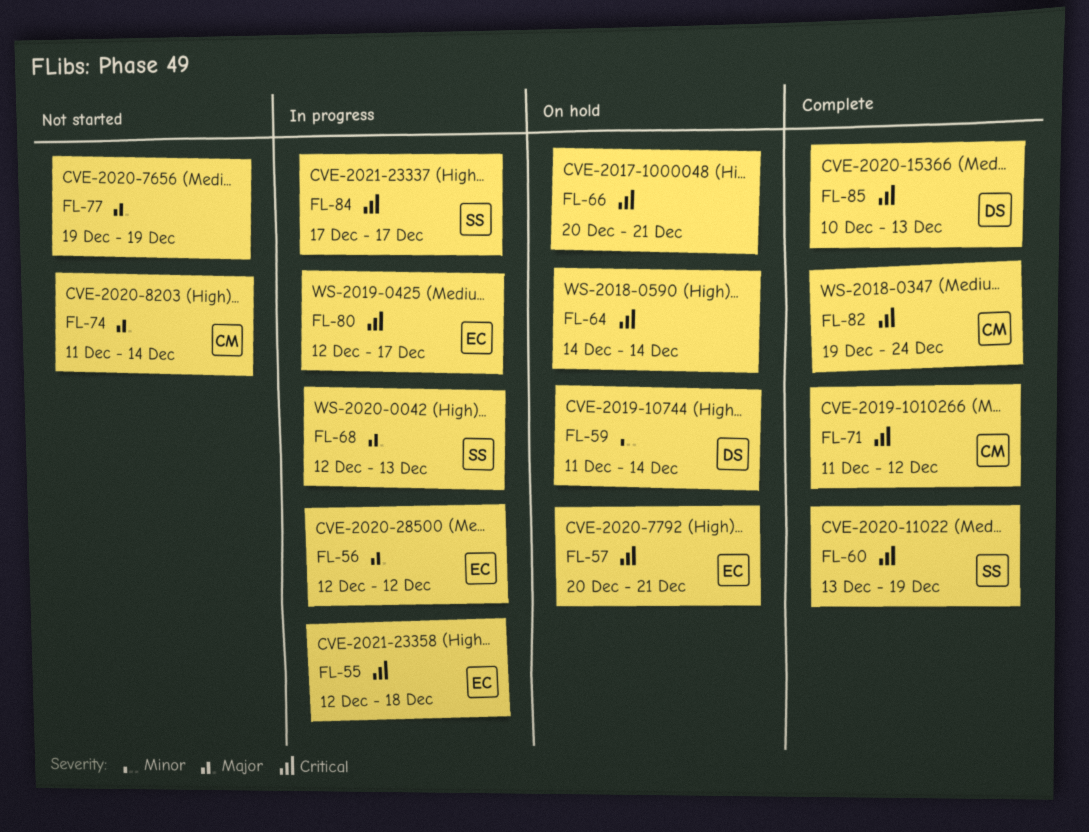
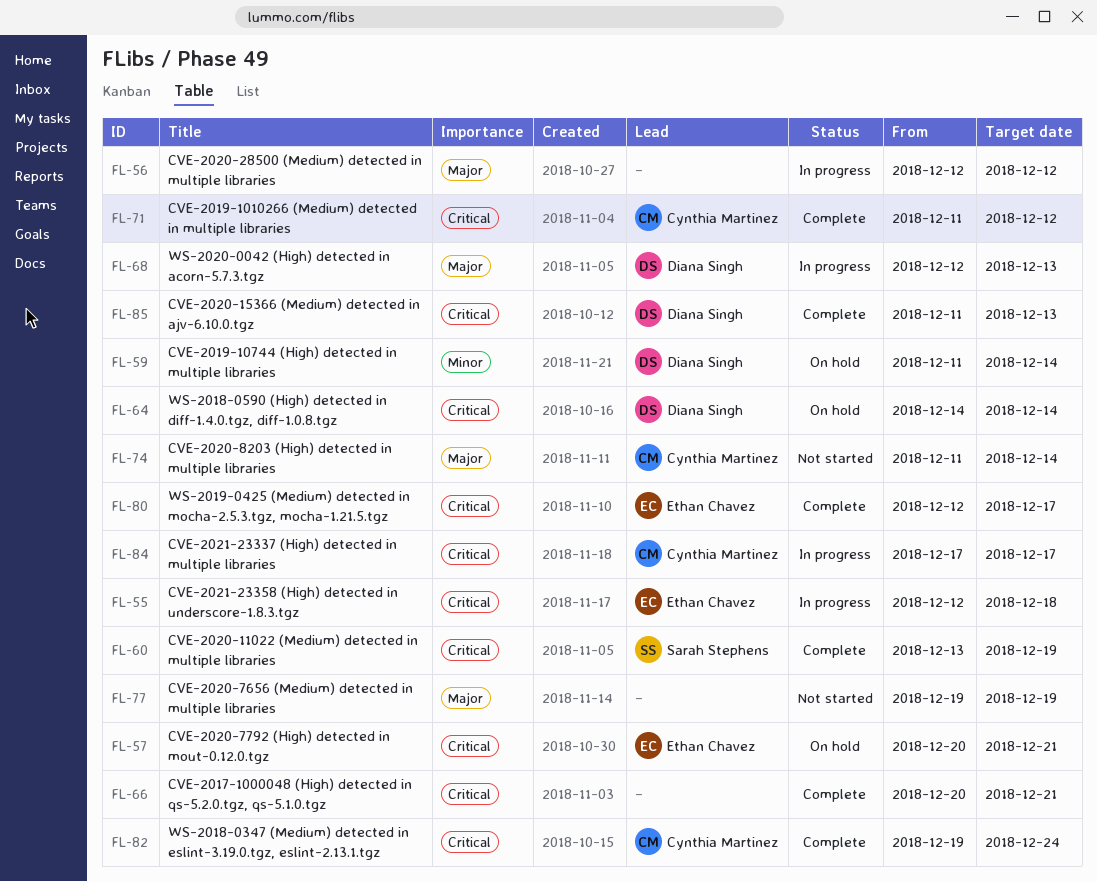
FL-56, owner: Ethan Chavez -> none
FL-64, owner: none -> Diana Singh
FL-66, status: On hold -> Complete
FL-68, owner: Sarah Stephens -> Diana Singh
FL-80, status: In progress -> Complete
FL-84, owner: Sarah Stephens -> Cynthia Martinez
FL-85, start: Dec 10 -> Dec 11

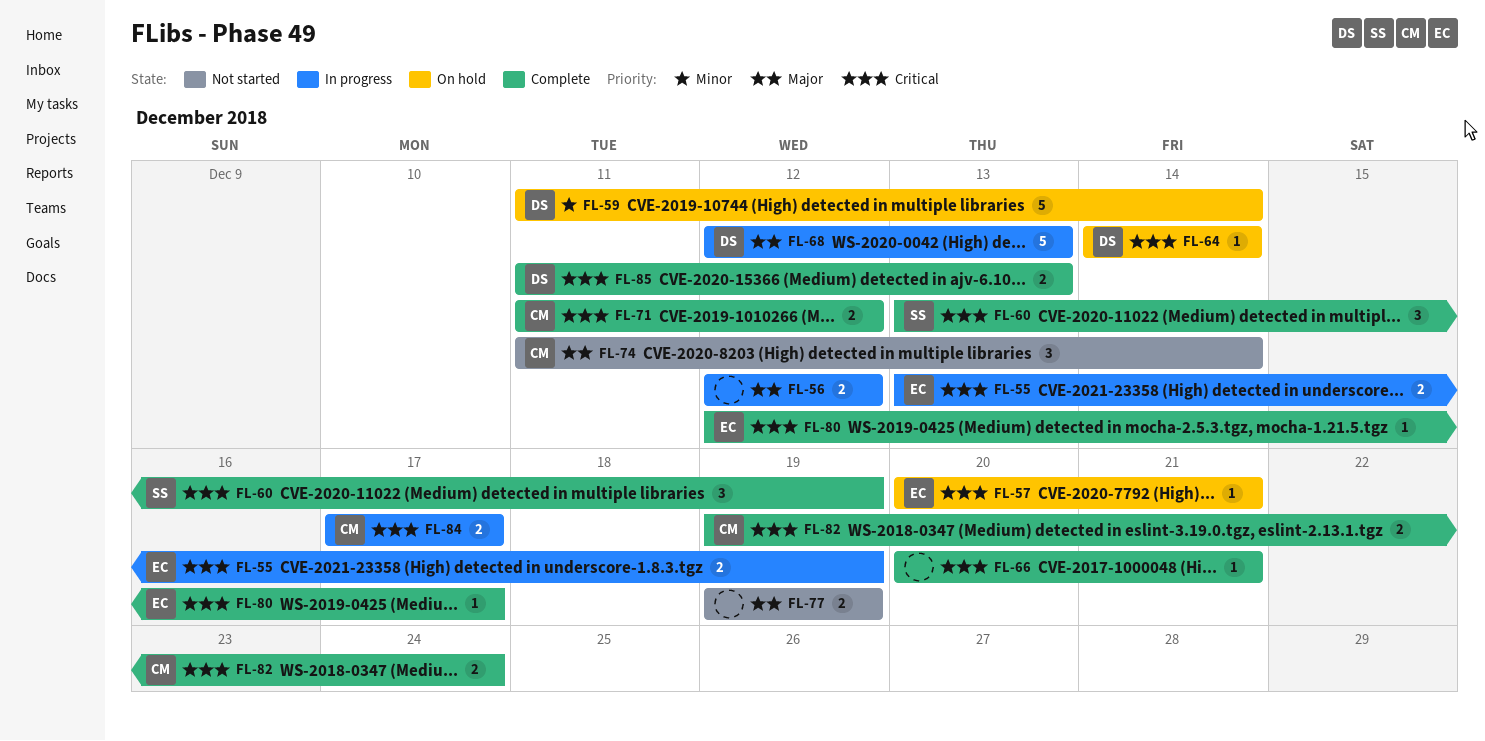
FL-55, start: Dec 12 -> Dec 13
FL-55, due: Dec 18 -> Dec 19

